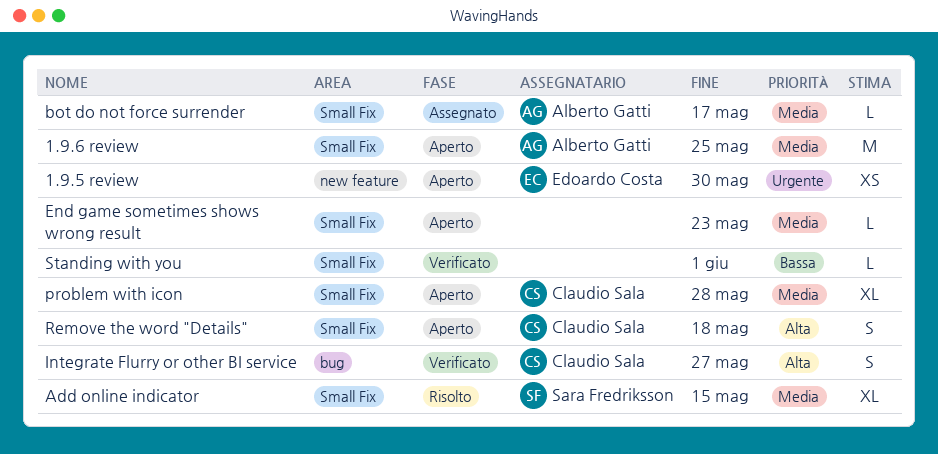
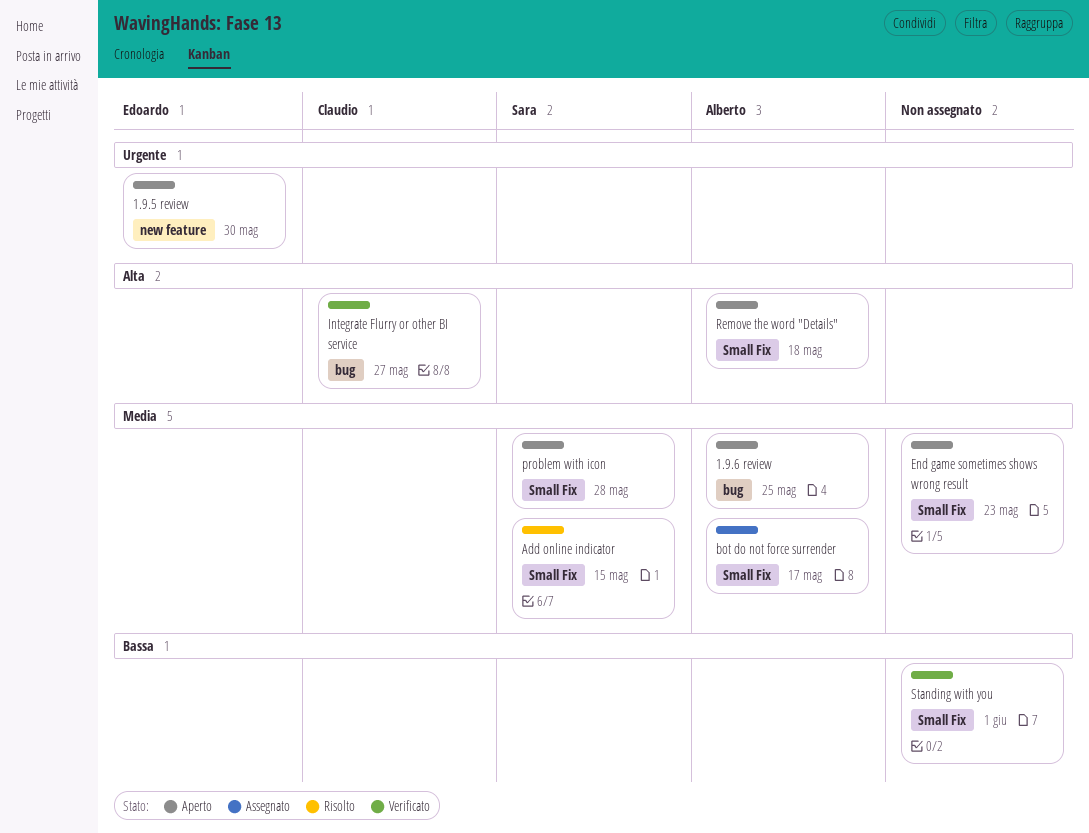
1.9.6 review, label: Small Fix -> bug
problem with icon, owner: Claudio Sala -> Sara Fredriksson
Remove the word "Details", owner: Claudio Sala -> Alberto Gatti

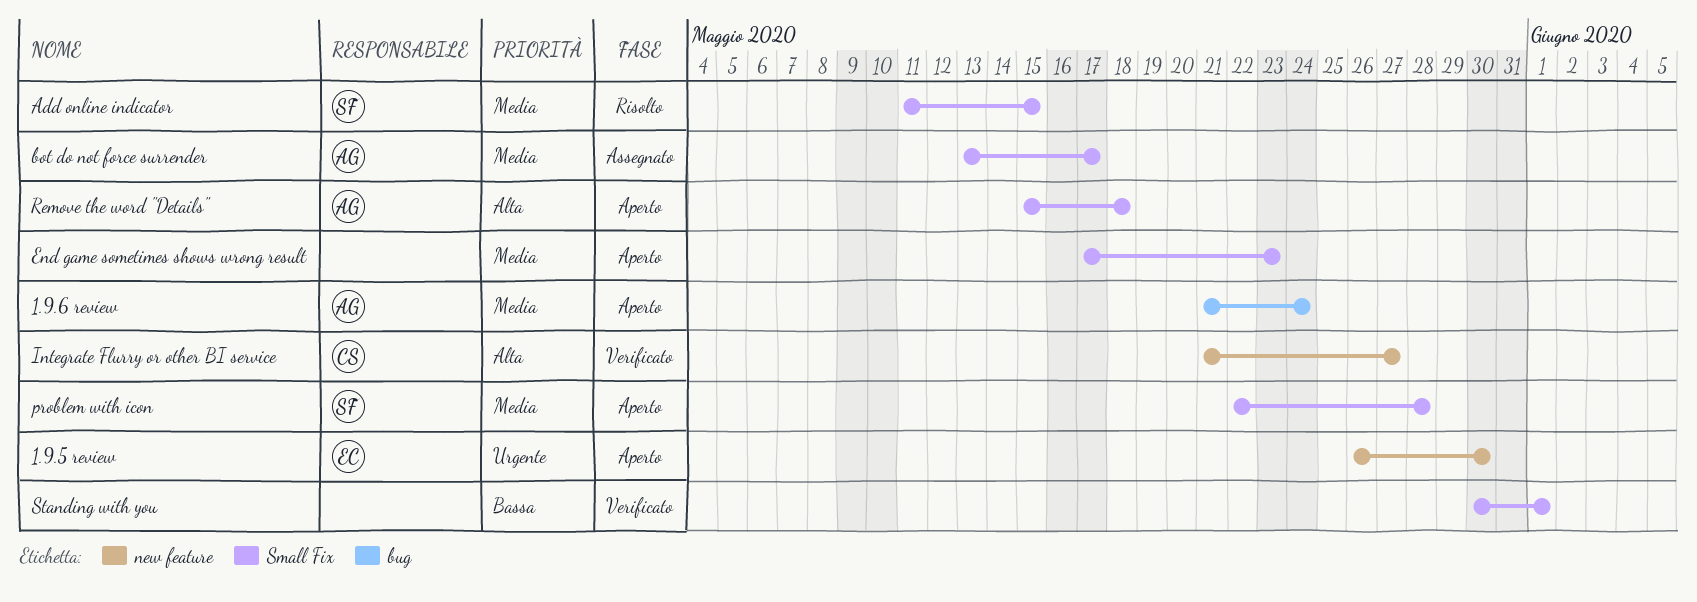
1.9.6 review, due: May 25 -> May 24
Integrate Flurry or other BI service, label: bug -> new feature

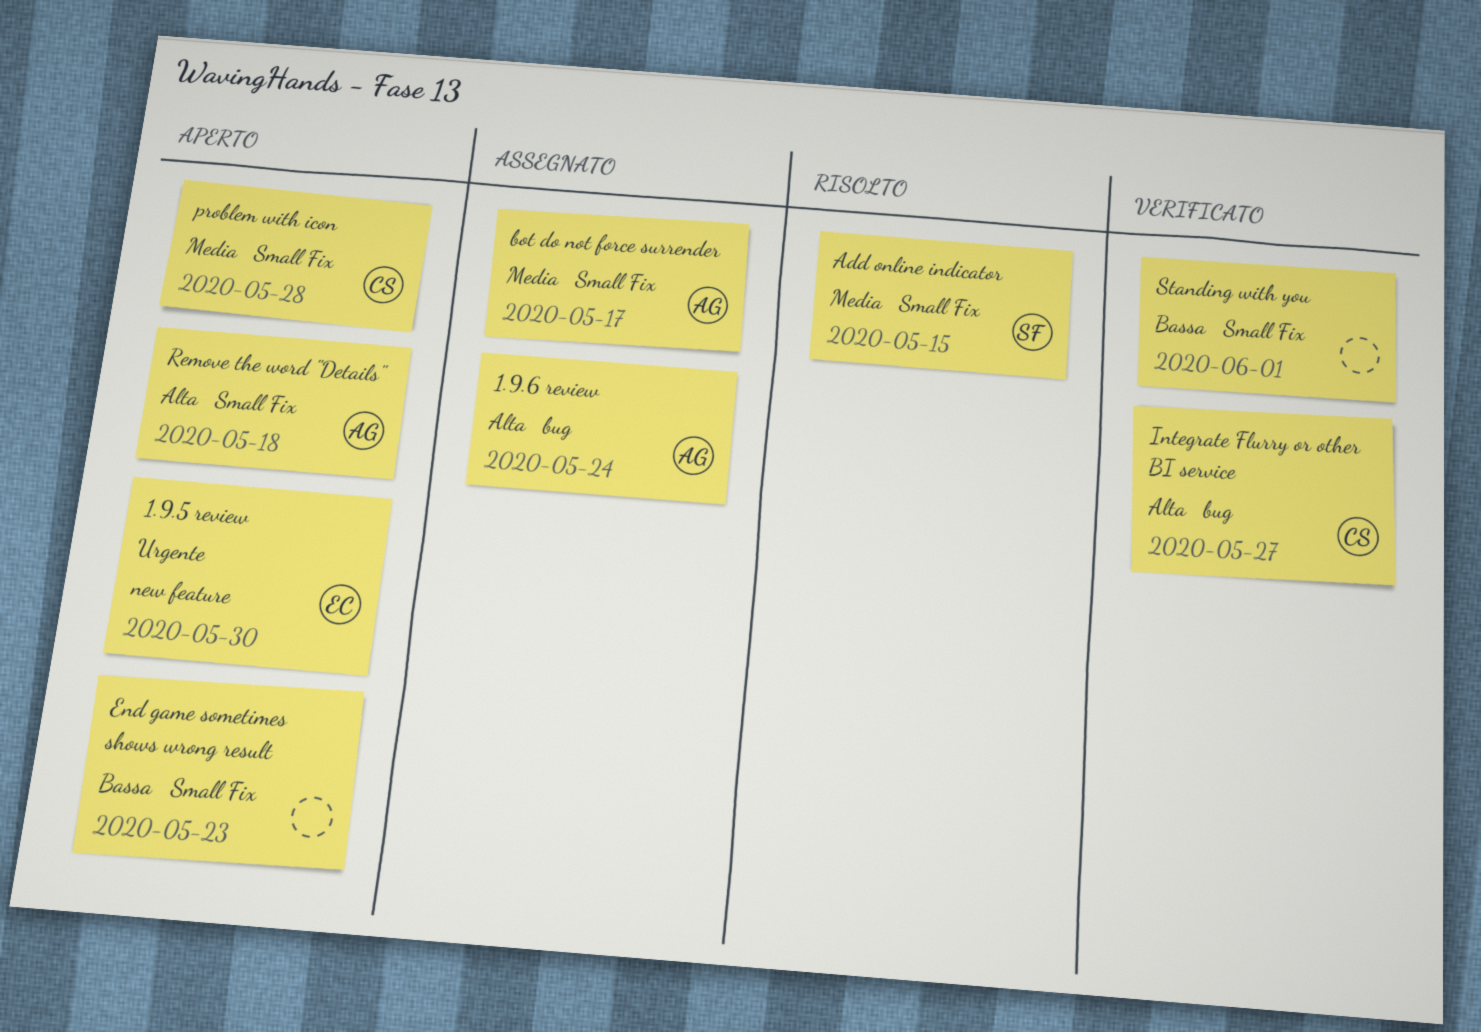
1.9.6 review, status: Aperto -> Assegnato
1.9.6 review, priority: Media -> Alta
End game sometimes shows wrong result, priority: Media -> Bassa
Integrate Flurry or other BI service, label: new feature -> bug
problem with icon, owner: SF -> CS

